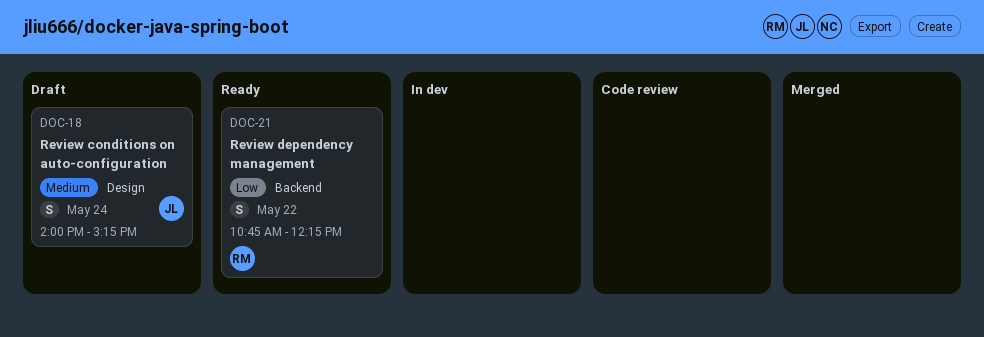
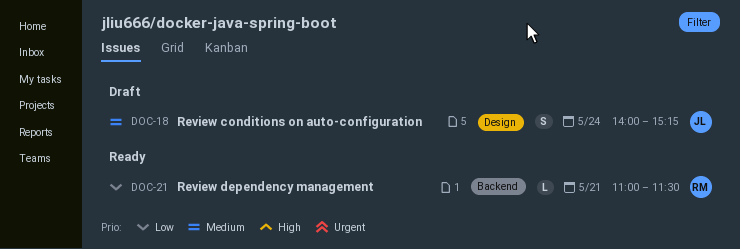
DOC-21, estimate: S -> L
DOC-21, day: May 22 -> May 21
DOC-21, begins: 10:45 -> 11:00
DOC-21, ends: 12:15 -> 11:30

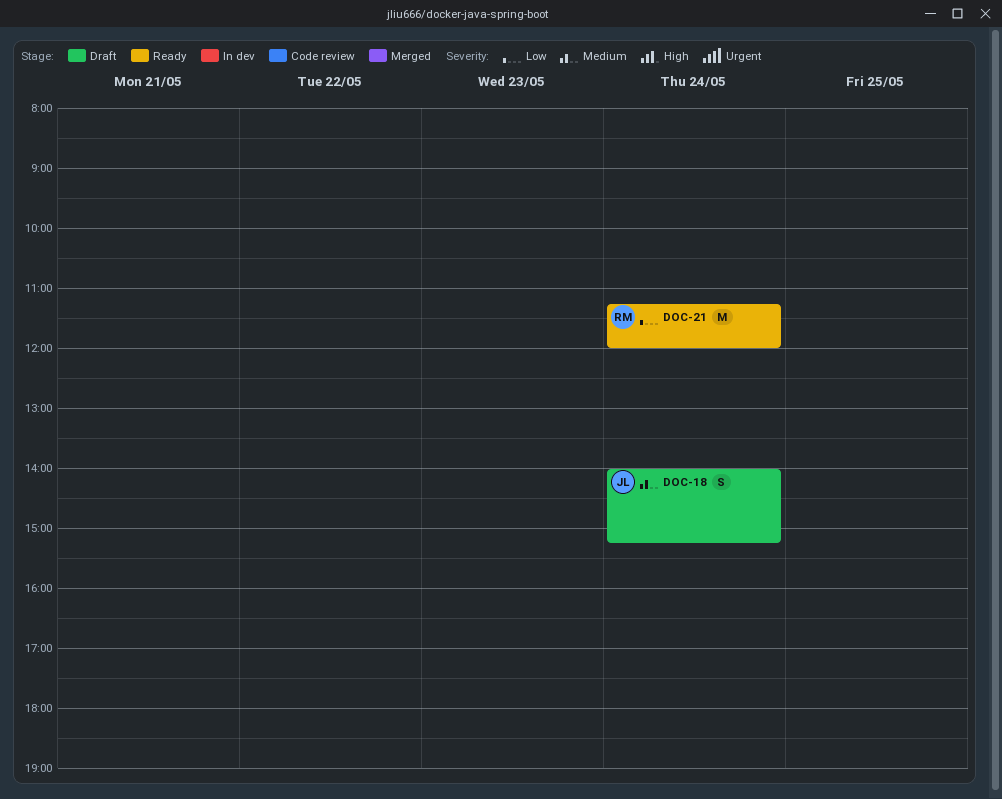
DOC-21, estimate: L -> M
DOC-21, day: May 21 -> May 24
DOC-21, begins: 11:00 -> 11:15
DOC-21, ends: 11:30 -> 12:00

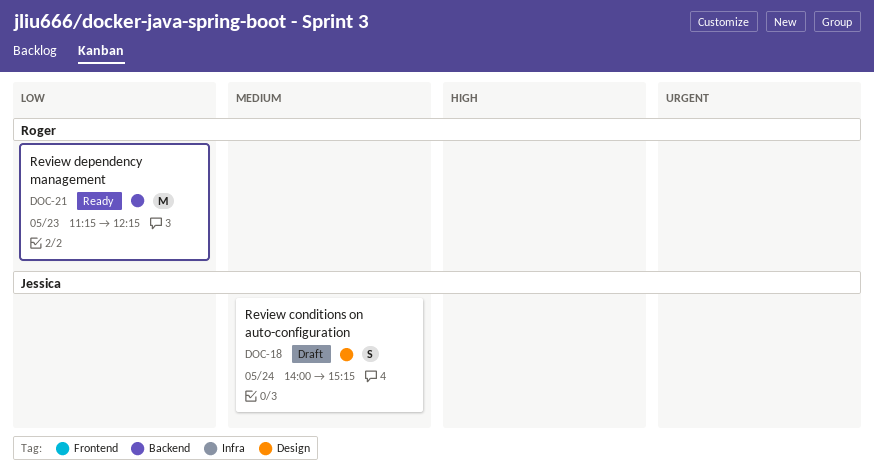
DOC-21, day: May 24 -> May 23
DOC-21, ends: 12:00 -> 12:15

